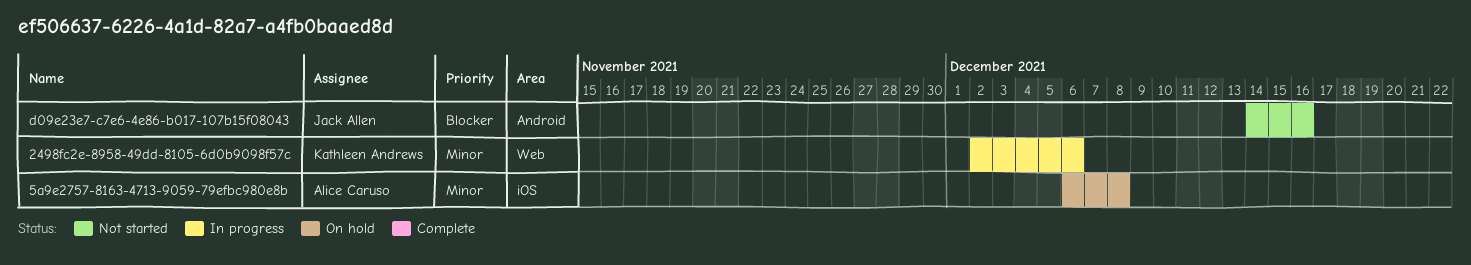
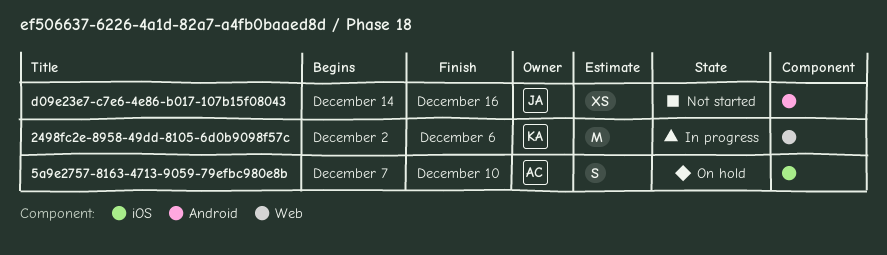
5a9e2757-8163-4713-9059-79efbc980e8b, start: Dec 6 -> Dec 7
5a9e2757-8163-4713-9059-79efbc980e8b, due: Dec 8 -> Dec 10

